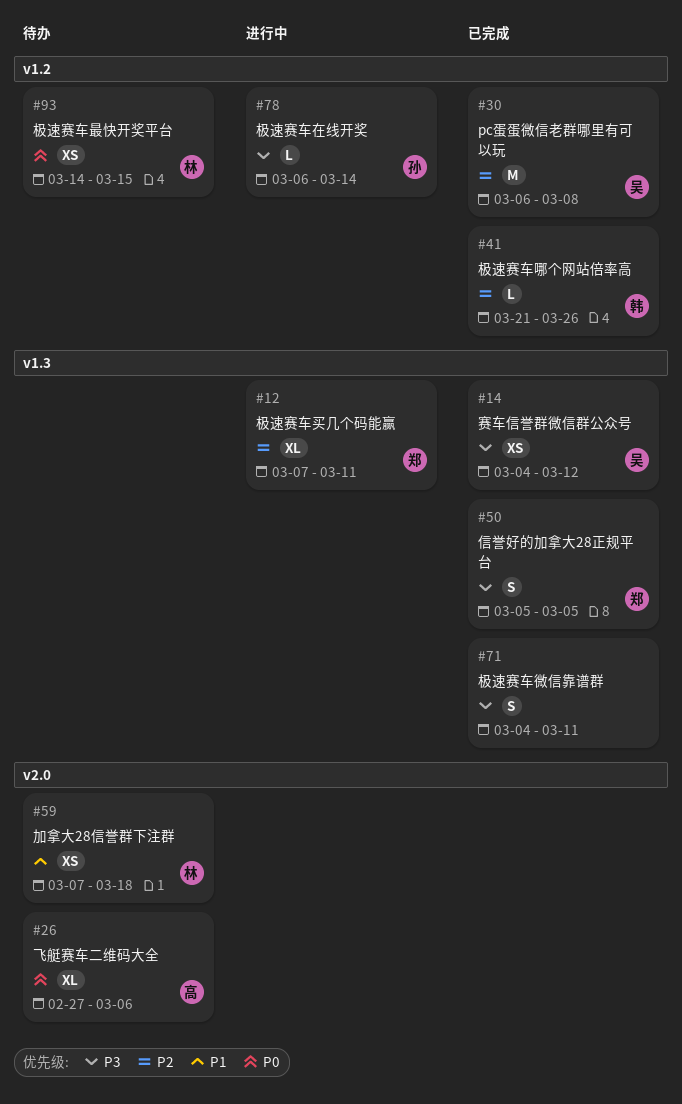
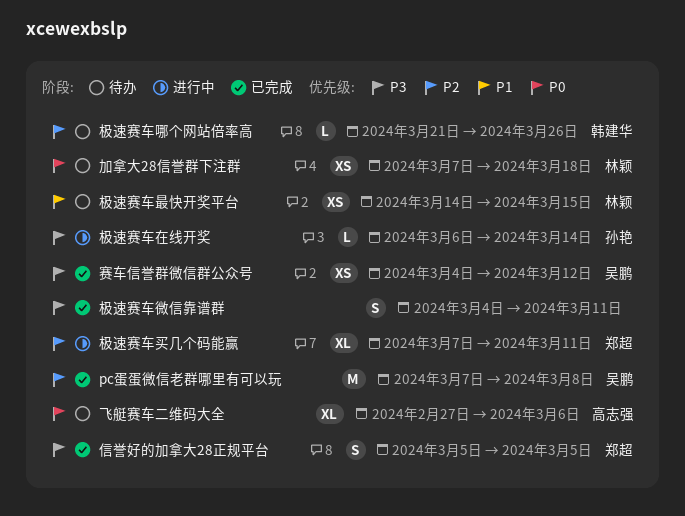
pc蛋蛋微信老群哪里有可以玩, start: Mar 6 -> Mar 7
加拿大28信誉群下注群, priority: P1 -> P0
极速赛车哪个网站倍率高, status: 已完成 -> 待办
极速赛车最快开奖平台, priority: P0 -> P1

